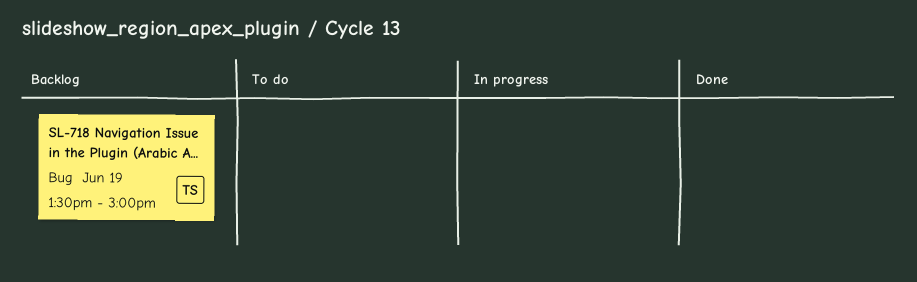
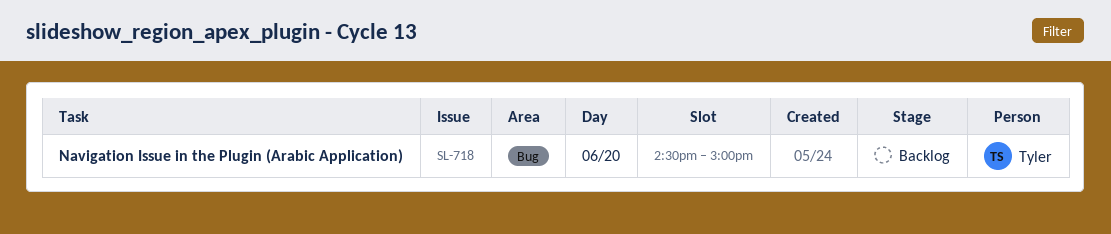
SL-718, day: Jun 19 -> Jun 20
SL-718, begins: 13:30 -> 14:30

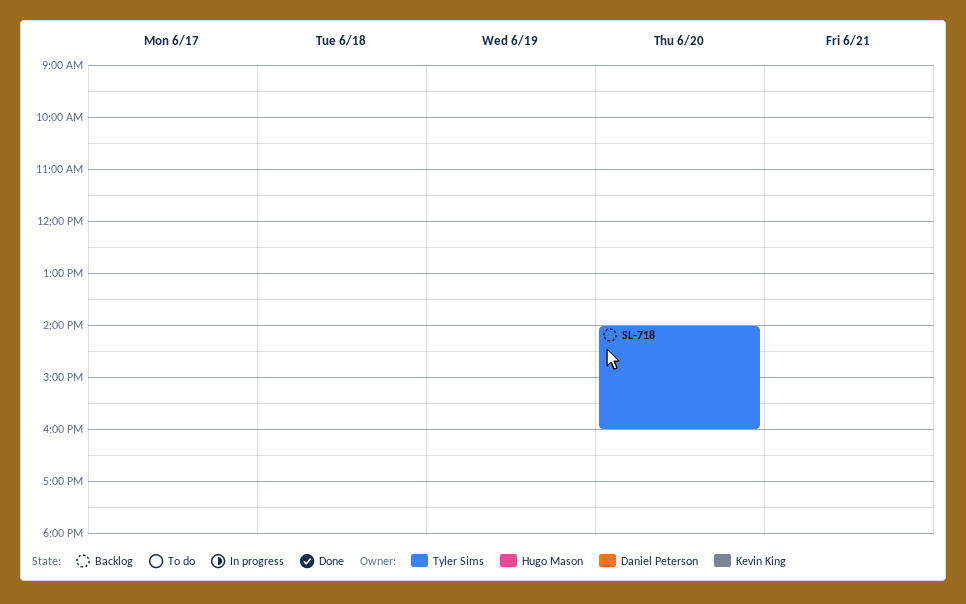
SL-718, begins: 14:30 -> 14:00
SL-718, ends: 15:00 -> 16:00

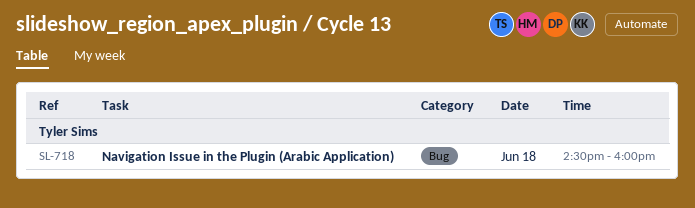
SL-718, day: Jun 20 -> Jun 18
SL-718, begins: 14:00 -> 14:30

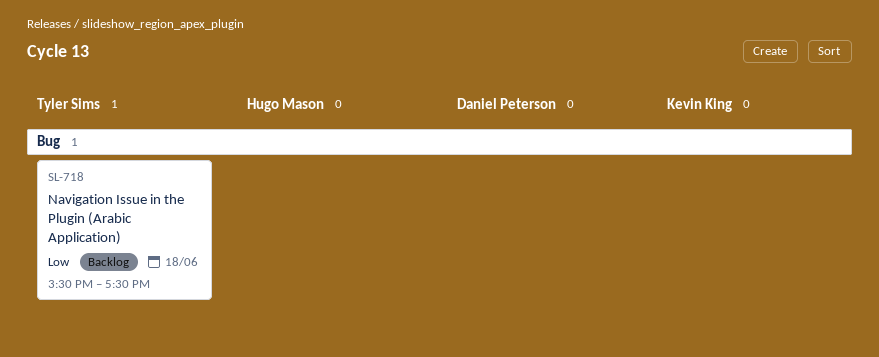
SL-718, begins: 14:30 -> 15:30
SL-718, ends: 16:00 -> 17:30

